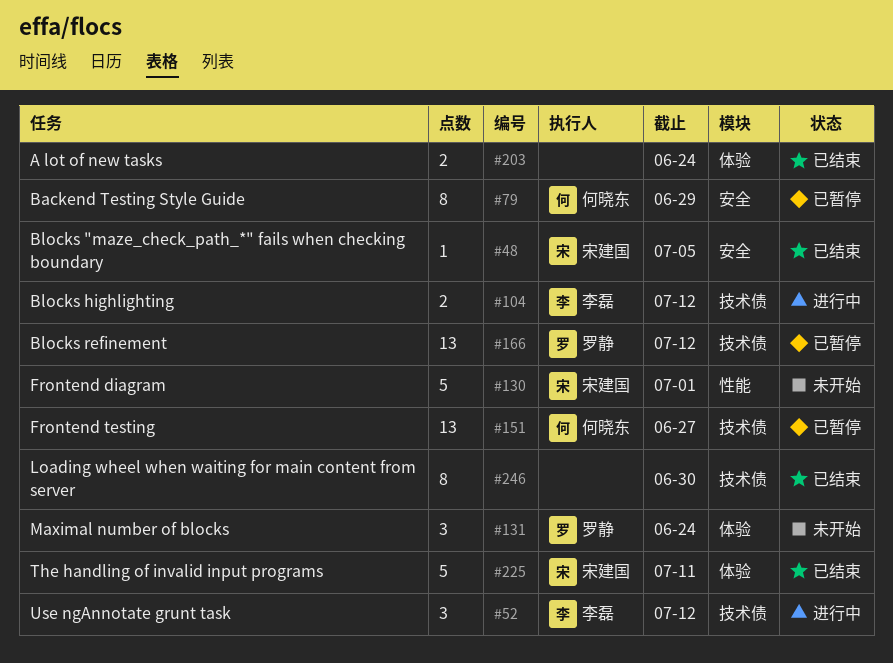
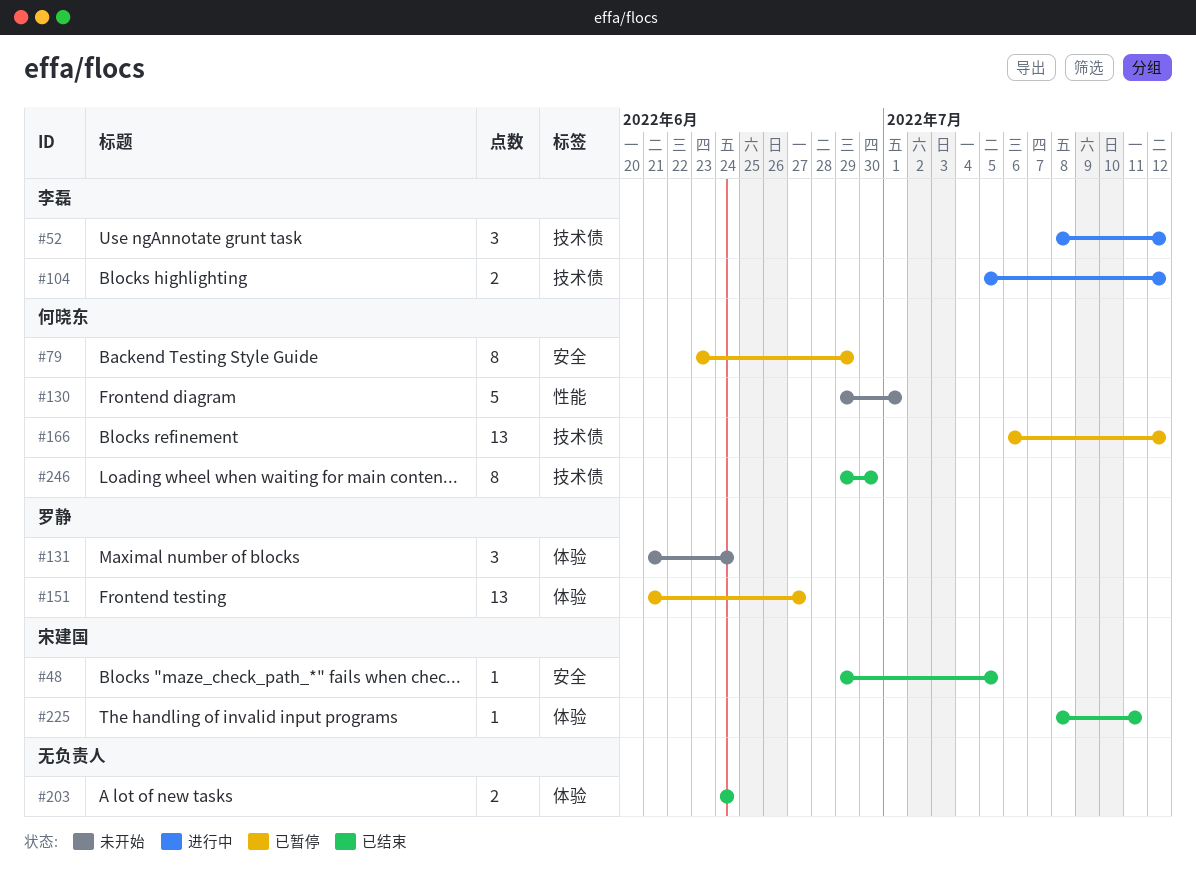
#130, owner: 宋建国 -> 何晓东
#151, owner: 何晓东 -> 罗静
#151, label: 技术债 -> 体验
#166, owner: 罗静 -> 何晓东
#225, estimate: 5 -> 1
#246, owner: none -> 何晓东

